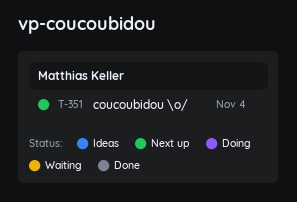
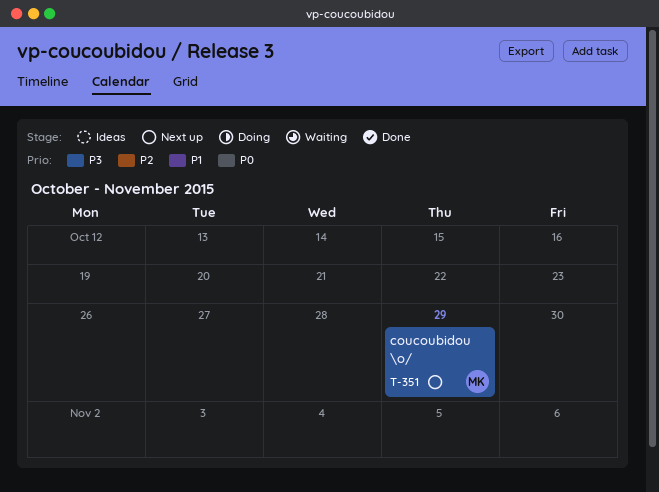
T-351, due: Nov 4 -> Oct 29

